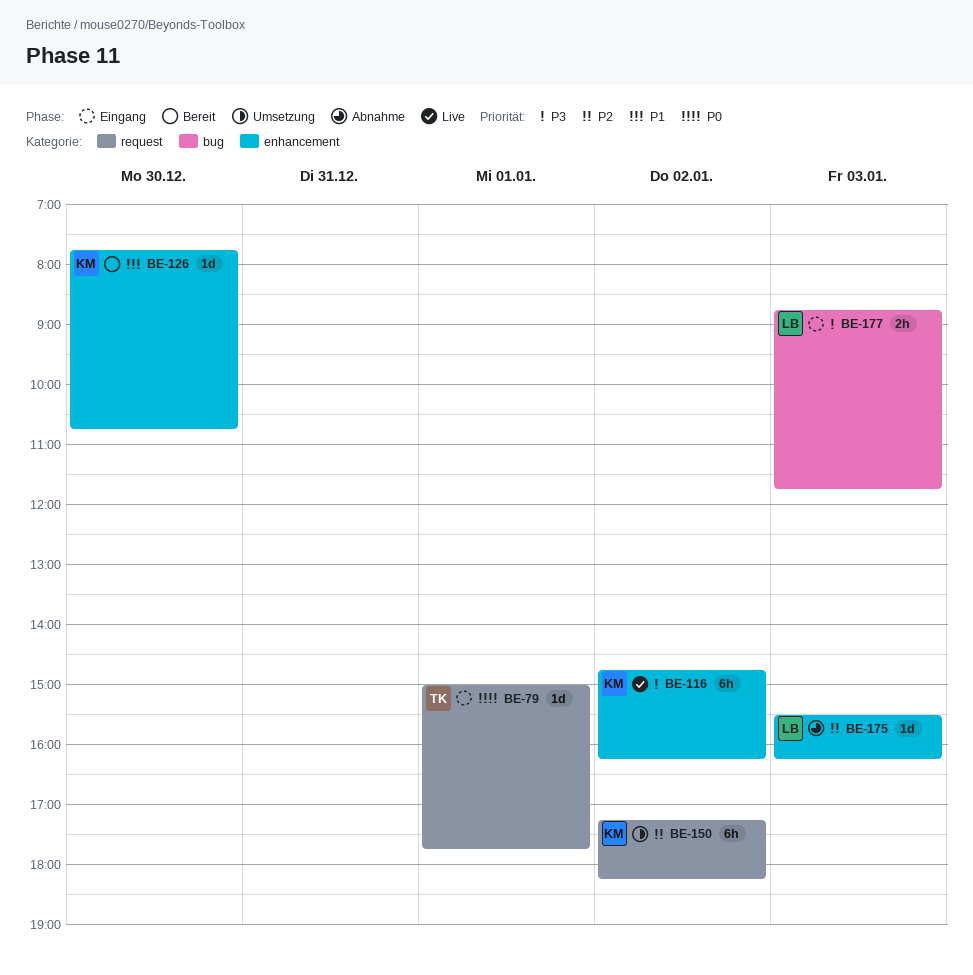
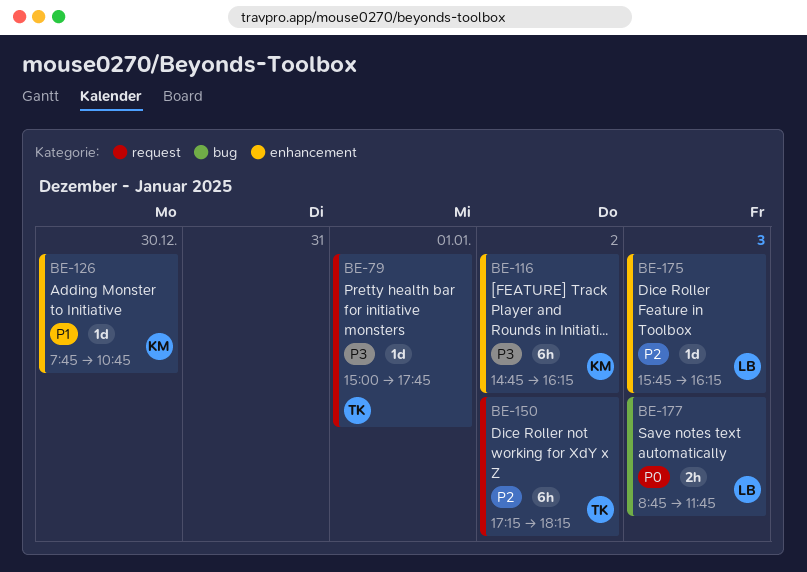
BE-79, priority: P0 -> P3
BE-150, owner: KM -> TK
BE-175, begins: 15:30 -> 15:45
BE-177, priority: P3 -> P0

